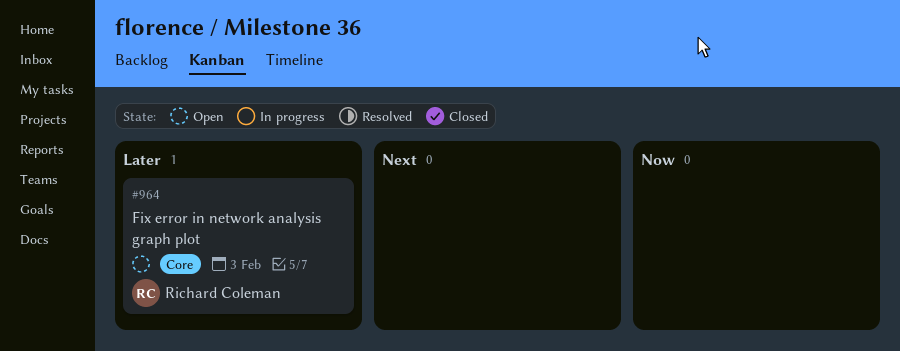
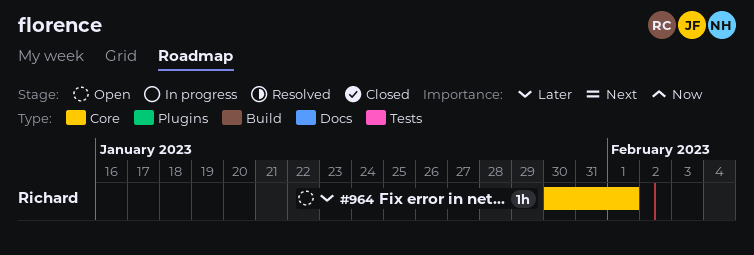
#964, due: Feb 3 -> Feb 1

